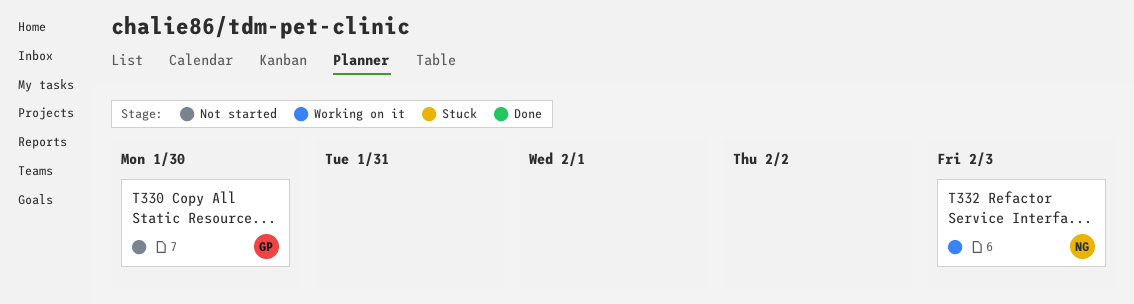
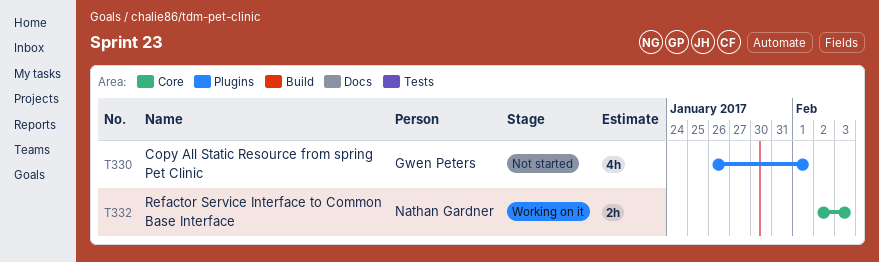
T330, due: Jan 30 -> Feb 1

